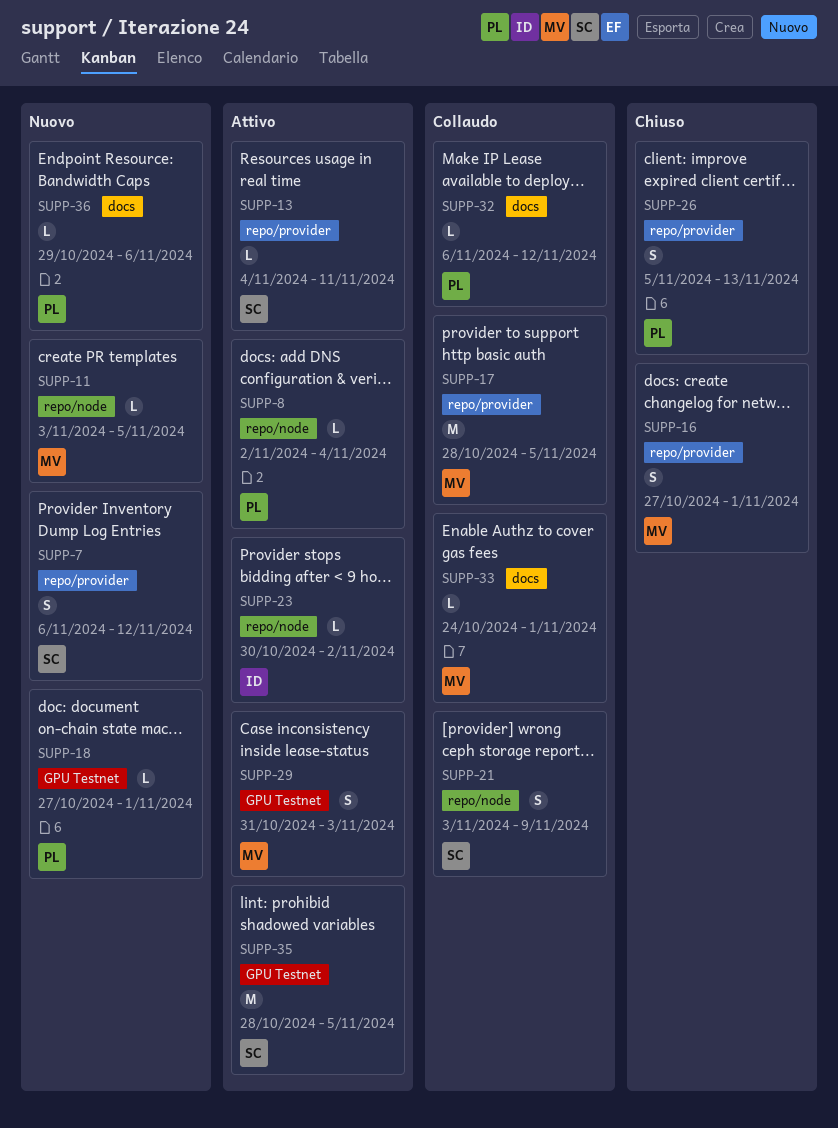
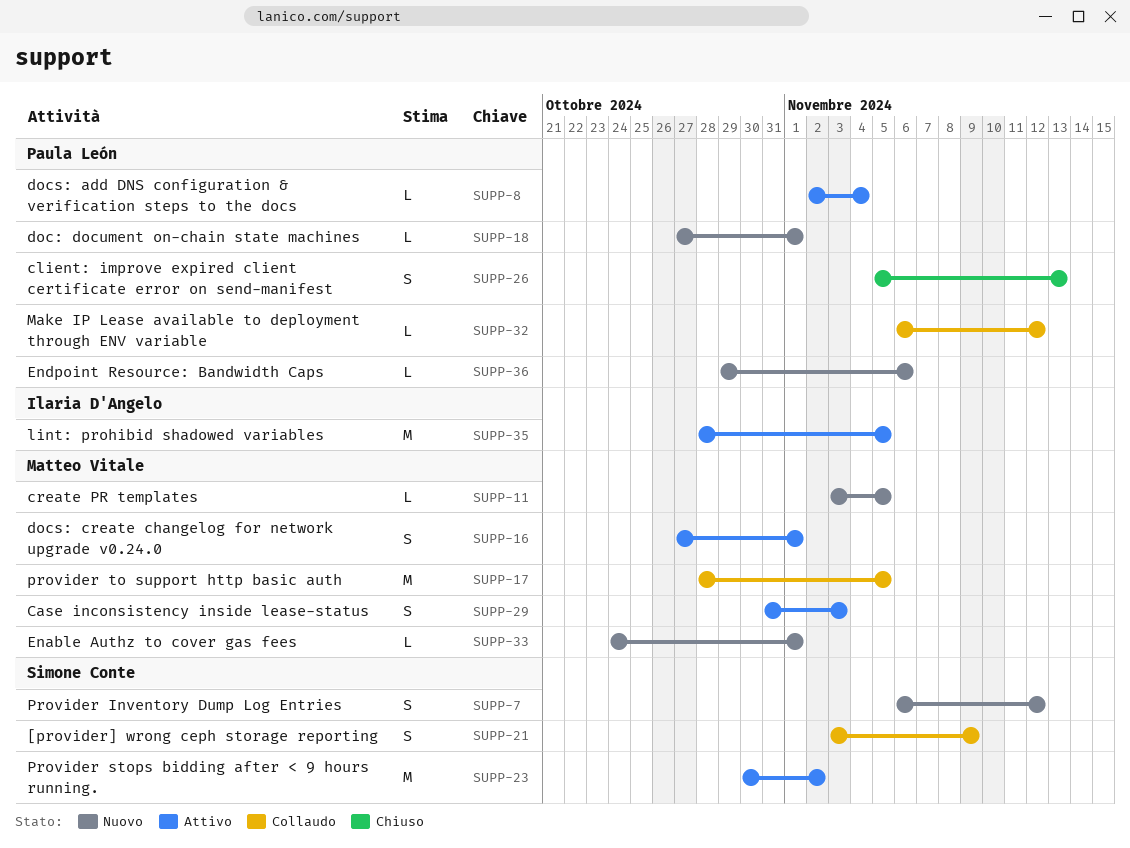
SUPP-13: present -> none
SUPP-16, status: Chiuso -> Attivo
SUPP-23, owner: Ilaria D'Angelo -> Simone Conte
SUPP-23, estimate: L -> M
SUPP-33, status: Collaudo -> Nuovo
SUPP-35, owner: Simone Conte -> Ilaria D'Angelo

